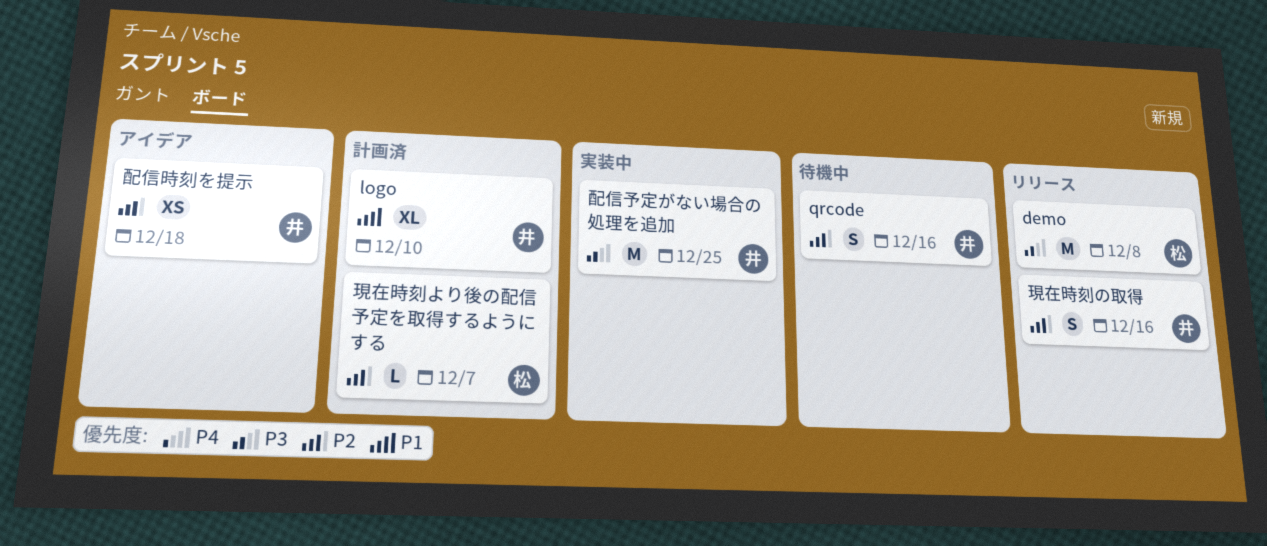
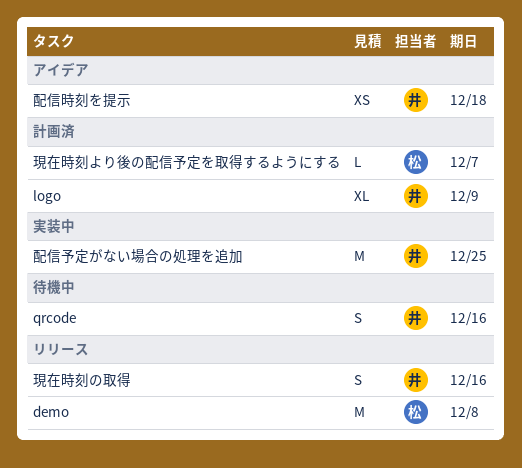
logo, due: Dec 10 -> Dec 9

